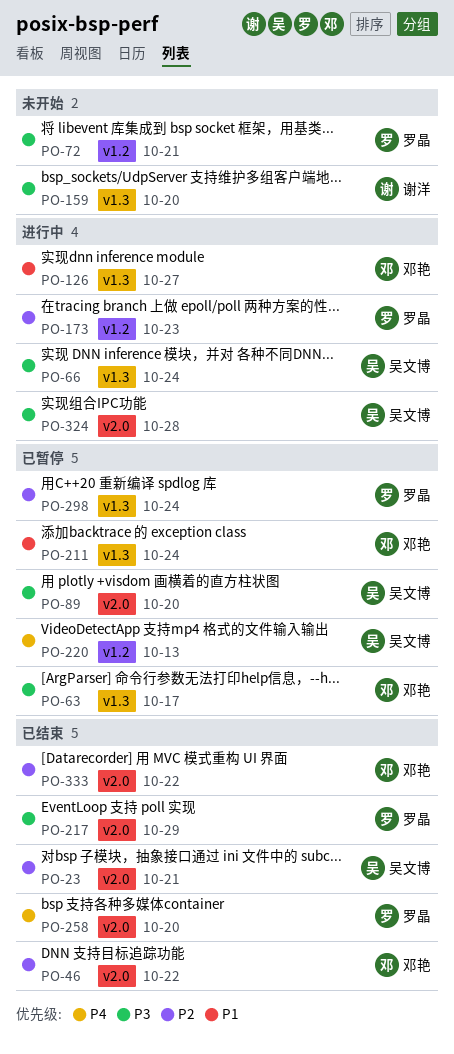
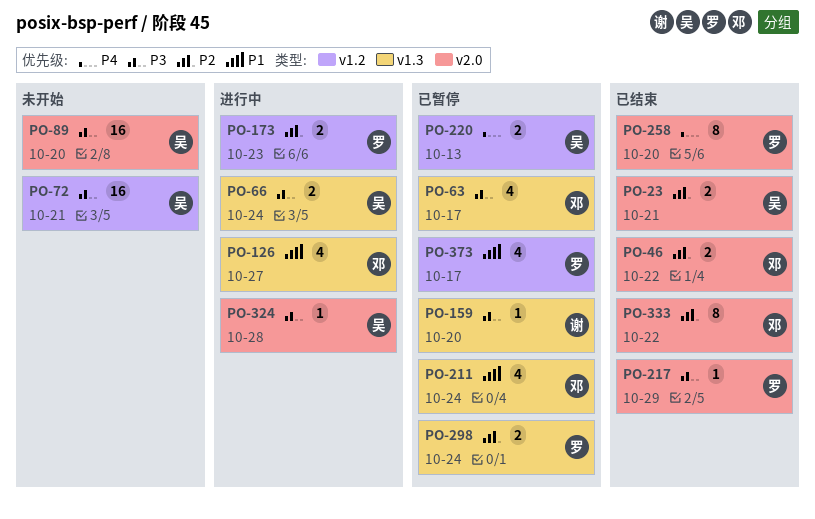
PO-72, owner: 罗晶 -> 吴文博
PO-89, status: 已暂停 -> 未开始
PO-159, status: 未开始 -> 已暂停
PO-373: none -> present

